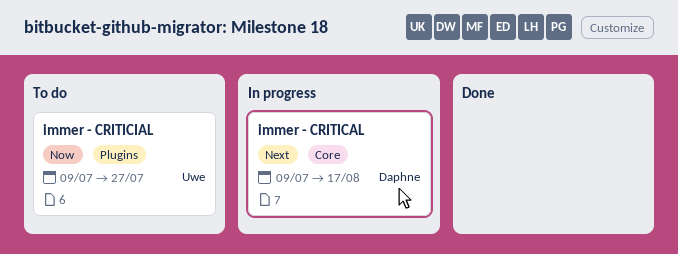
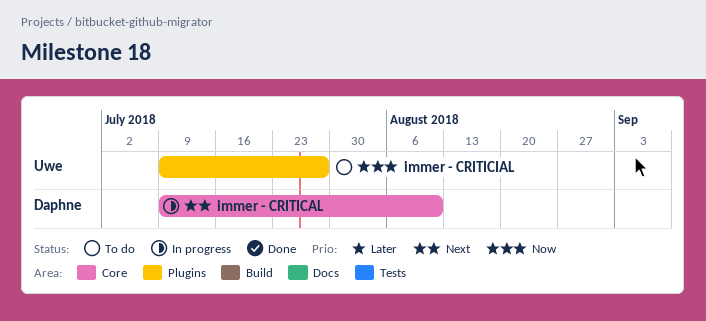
immer - CRITICAL, due: Aug 17 -> Aug 10

